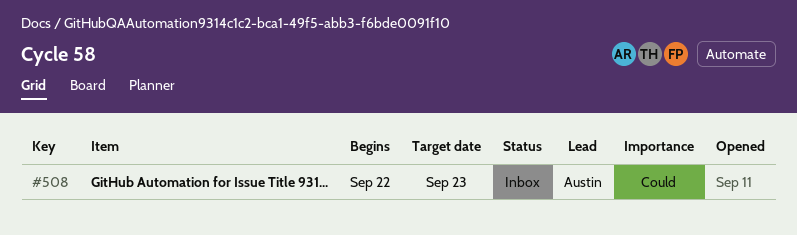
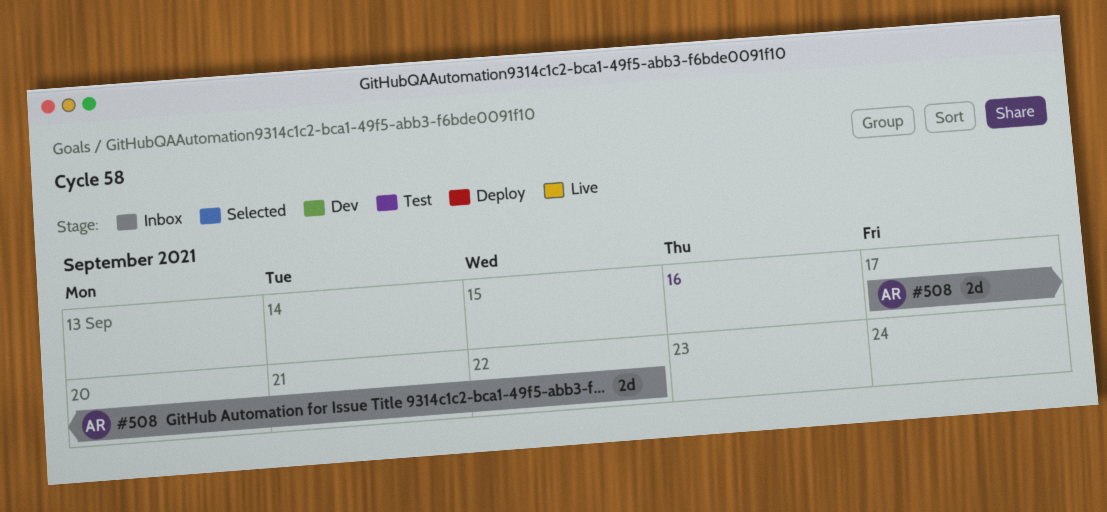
#508, start: Sep 22 -> Sep 17
#508, due: Sep 23 -> Sep 22

